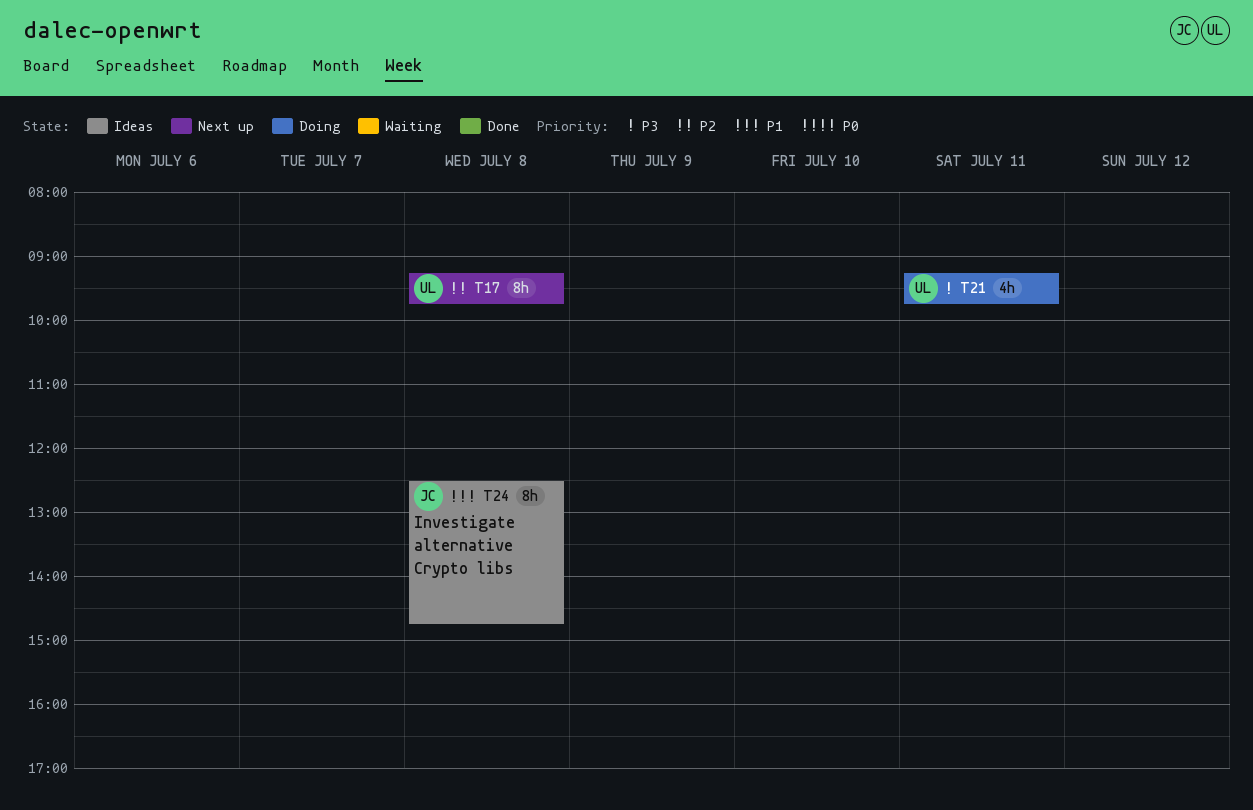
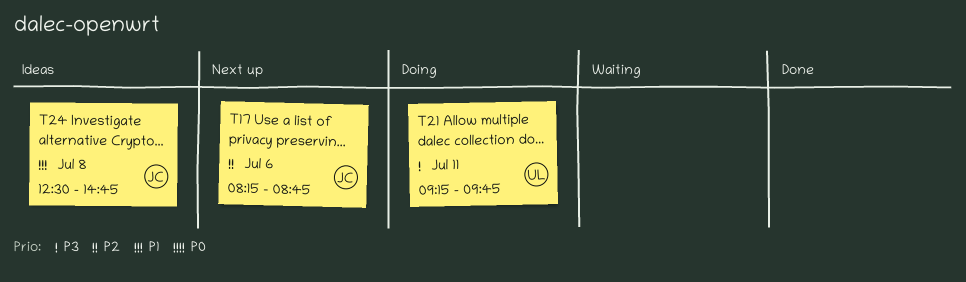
T17, owner: UL -> JC
T17, day: Jul 8 -> Jul 6
T17, begins: 09:15 -> 08:15
T17, ends: 09:45 -> 08:45

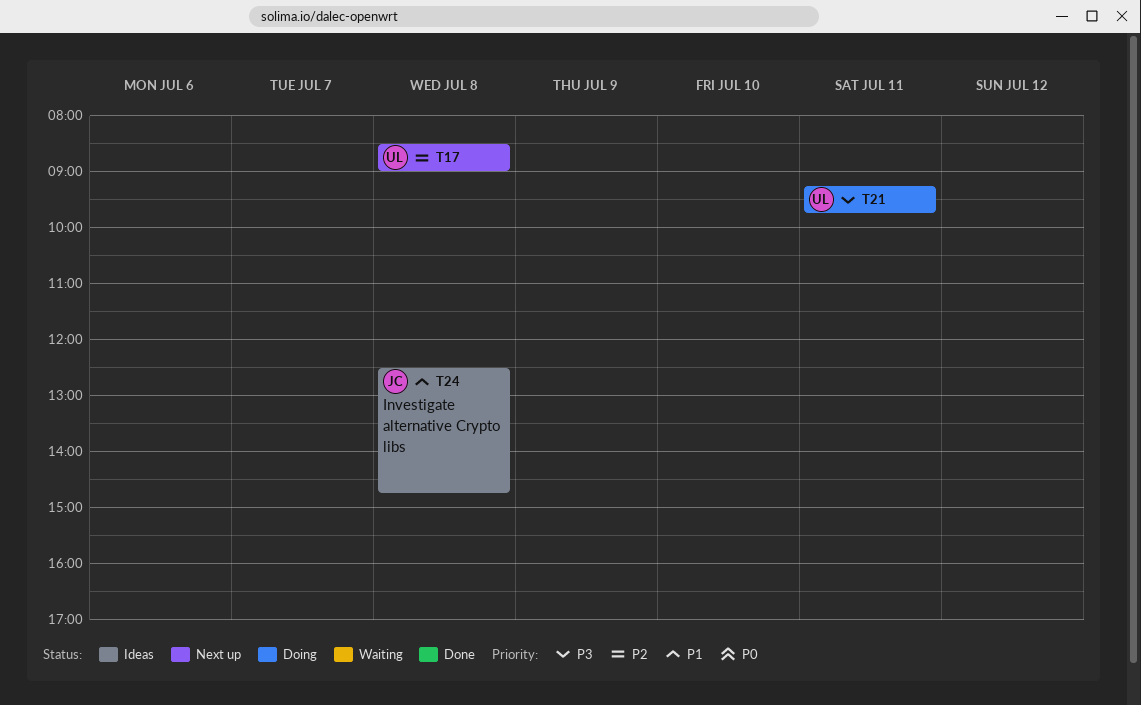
T17, owner: JC -> UL
T17, day: Jul 6 -> Jul 8
T17, begins: 08:15 -> 08:30
T17, ends: 08:45 -> 09:00

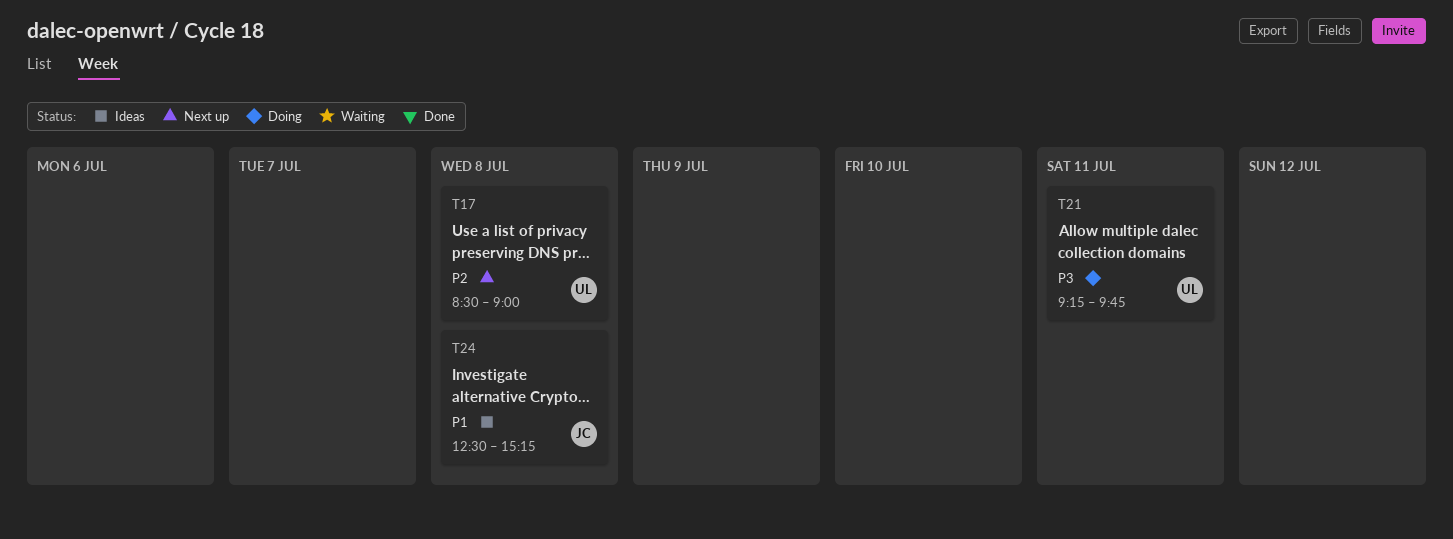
T24, ends: 14:45 -> 15:15

